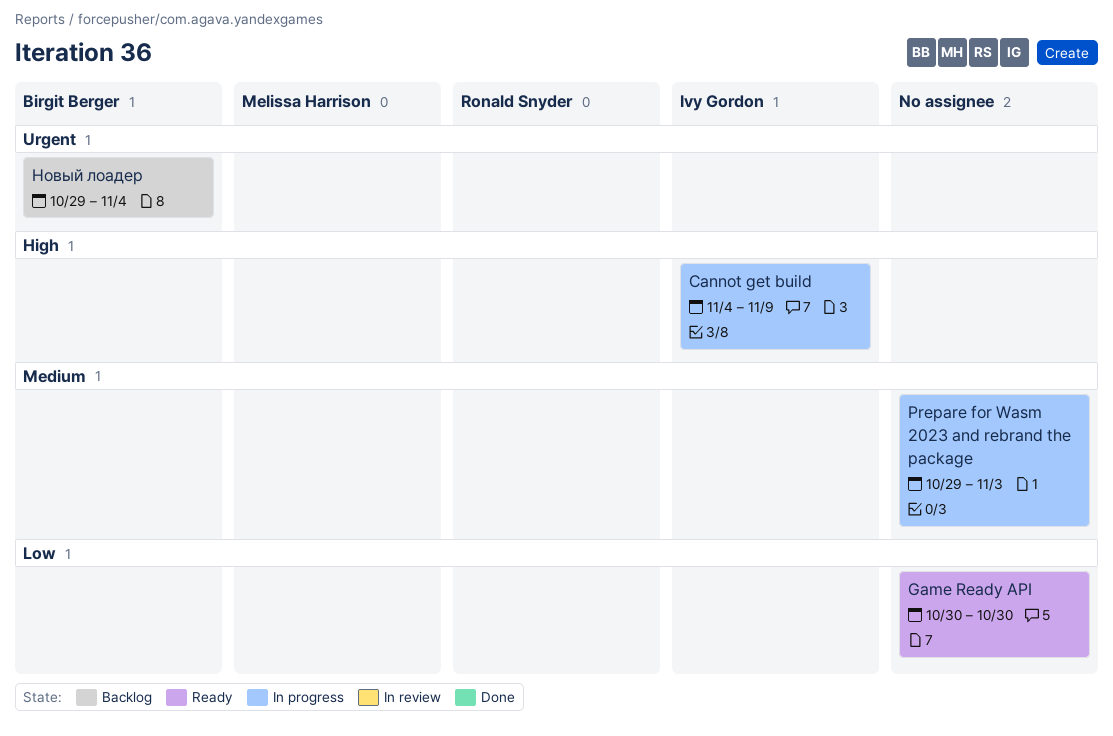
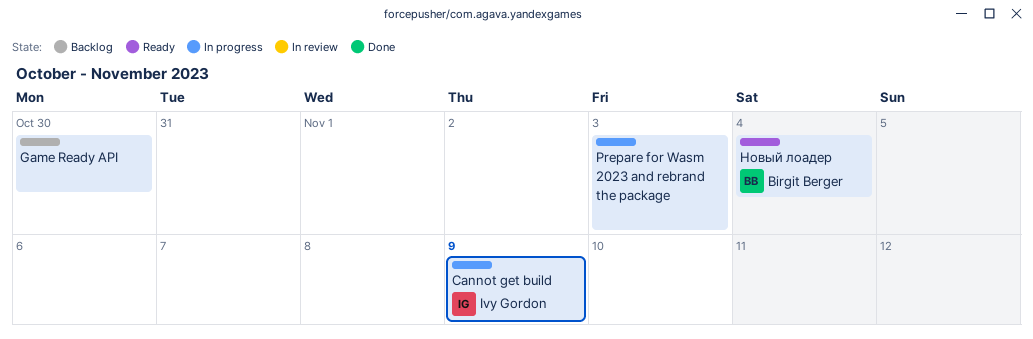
Game Ready API, status: Ready -> Backlog
Новый лоадер, status: Backlog -> Ready

